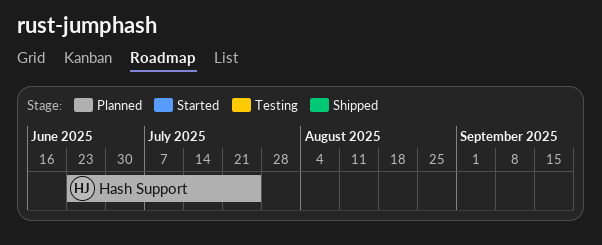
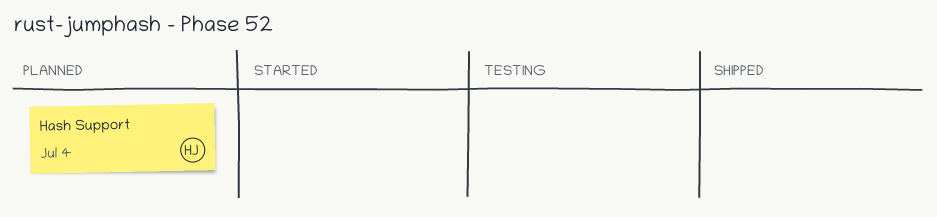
Hash Support, due: Jul 25 -> Jul 4

